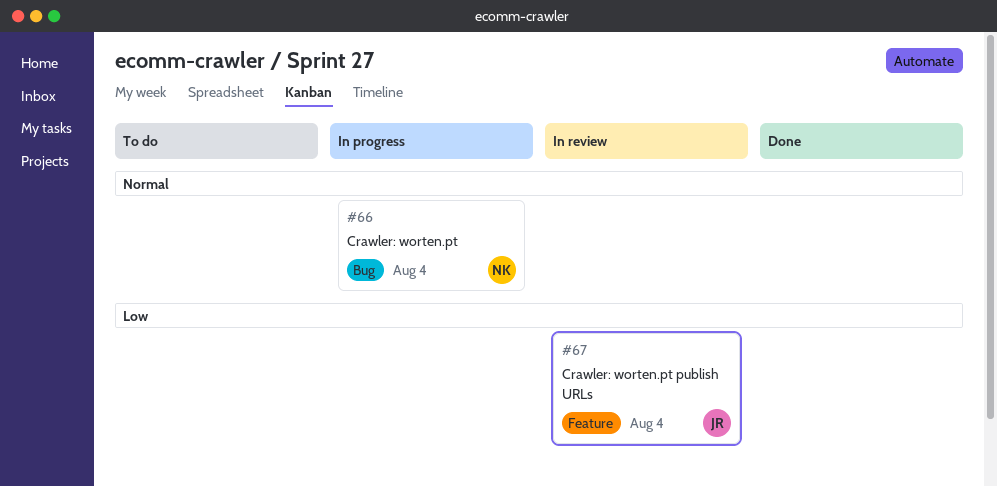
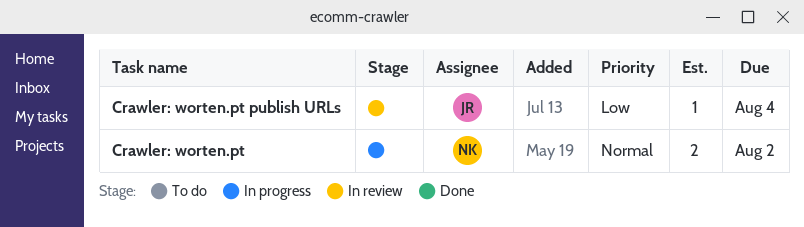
Crawler: worten.pt, due: Aug 4 -> Aug 2

